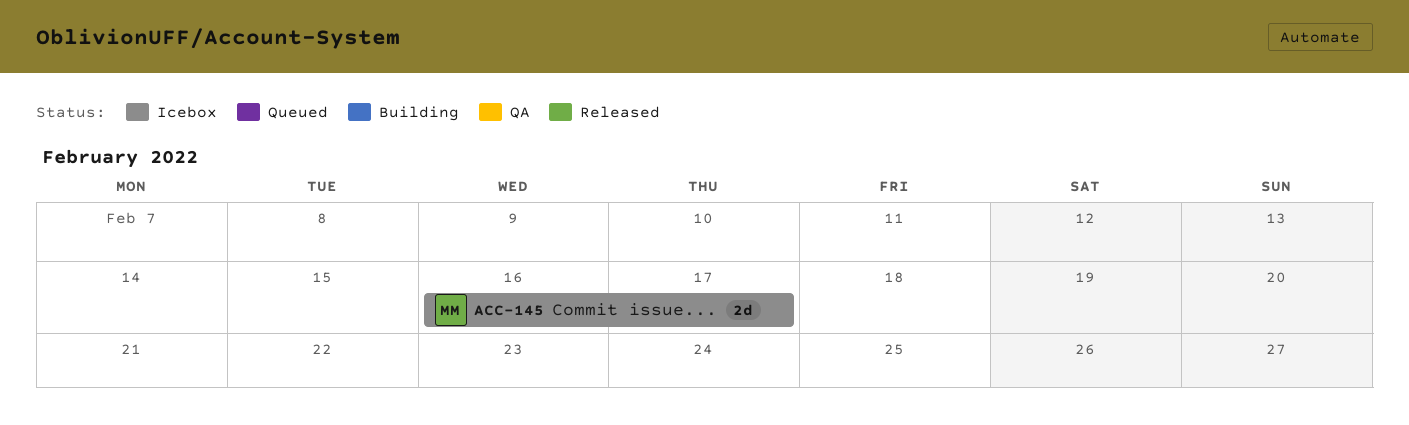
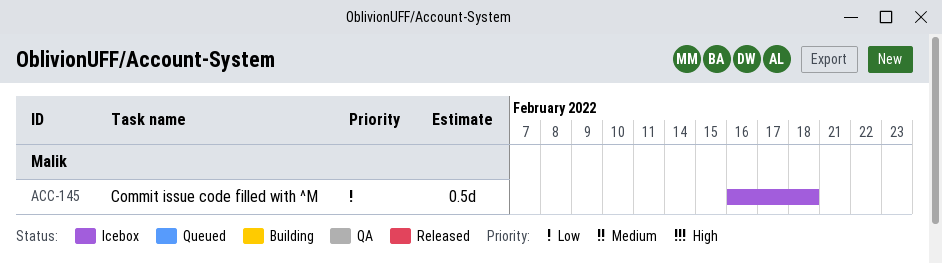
ACC-145, estimate: 2d -> 0.5d
ACC-145, due: Feb 17 -> Feb 18

